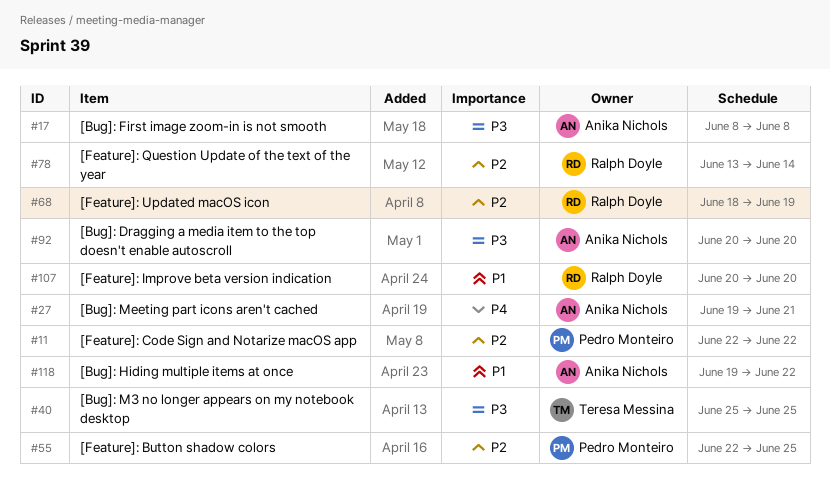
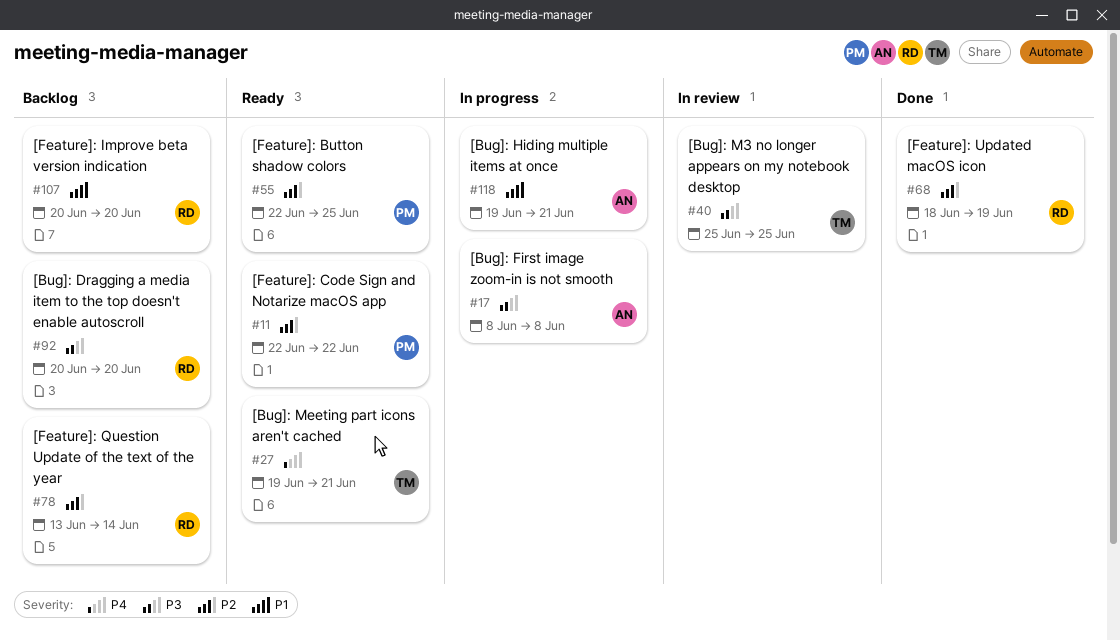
#27, owner: Anika Nichols -> Teresa Messina
#92, owner: Anika Nichols -> Ralph Doyle
#118, due: Jun 22 -> Jun 21

